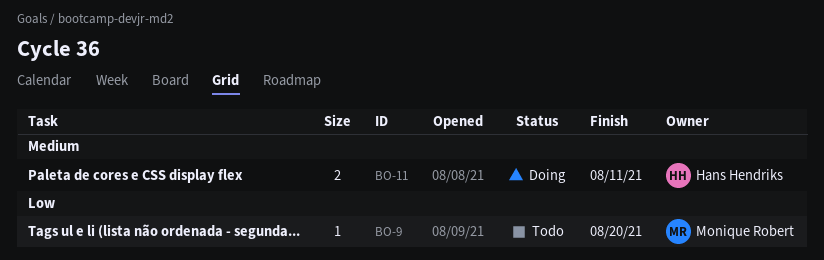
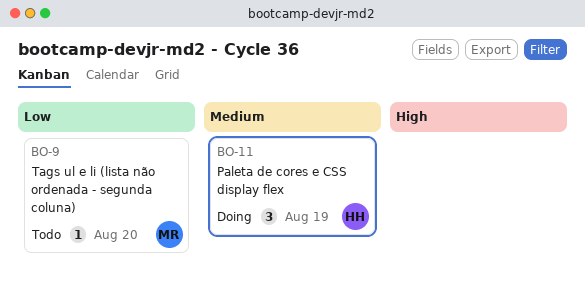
BO-11, estimate: 2 -> 3
BO-11, due: Aug 11 -> Aug 19

